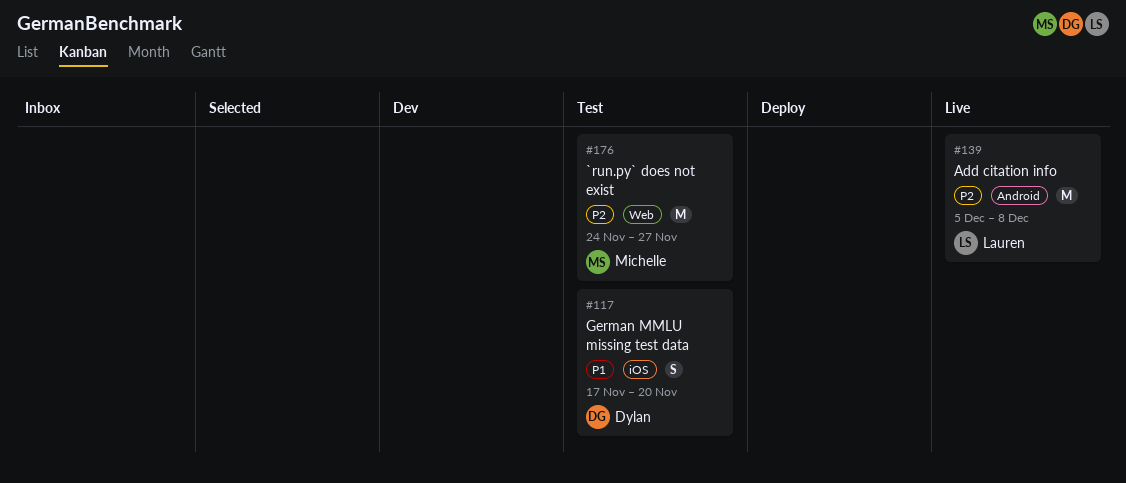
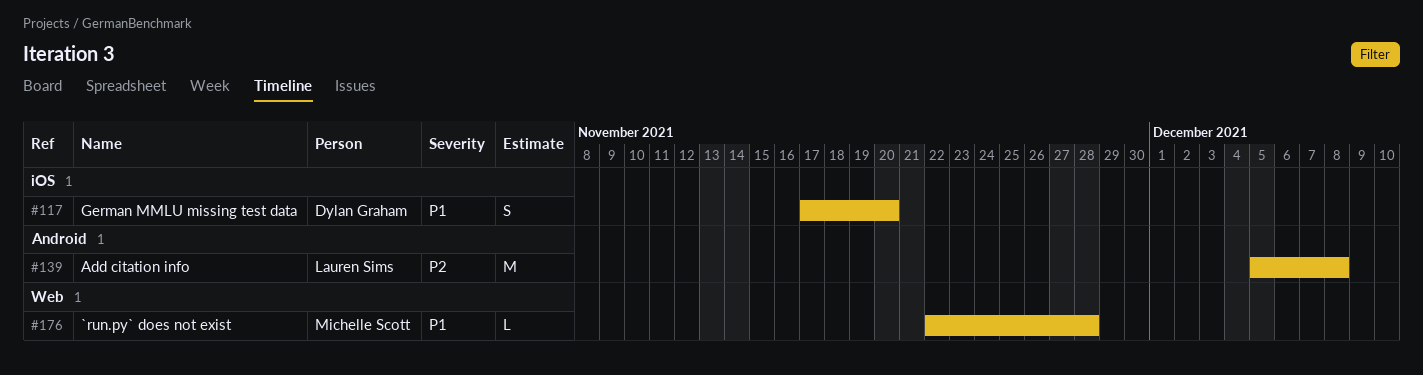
#176, priority: P2 -> P1
#176, estimate: M -> L
#176, start: Nov 24 -> Nov 22
#176, due: Nov 27 -> Nov 28

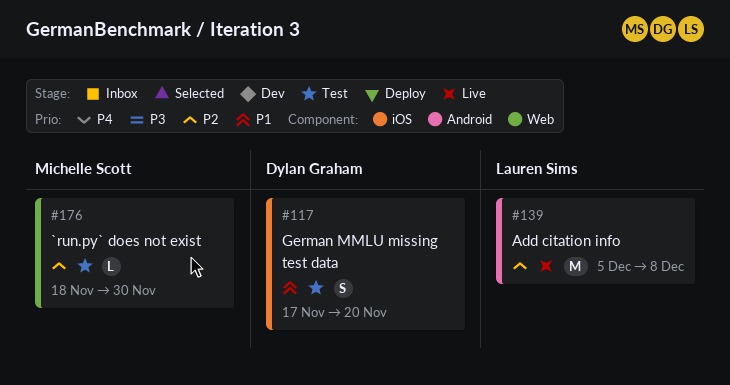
#176, priority: P1 -> P2
#176, start: Nov 22 -> Nov 18
#176, due: Nov 28 -> Nov 30

